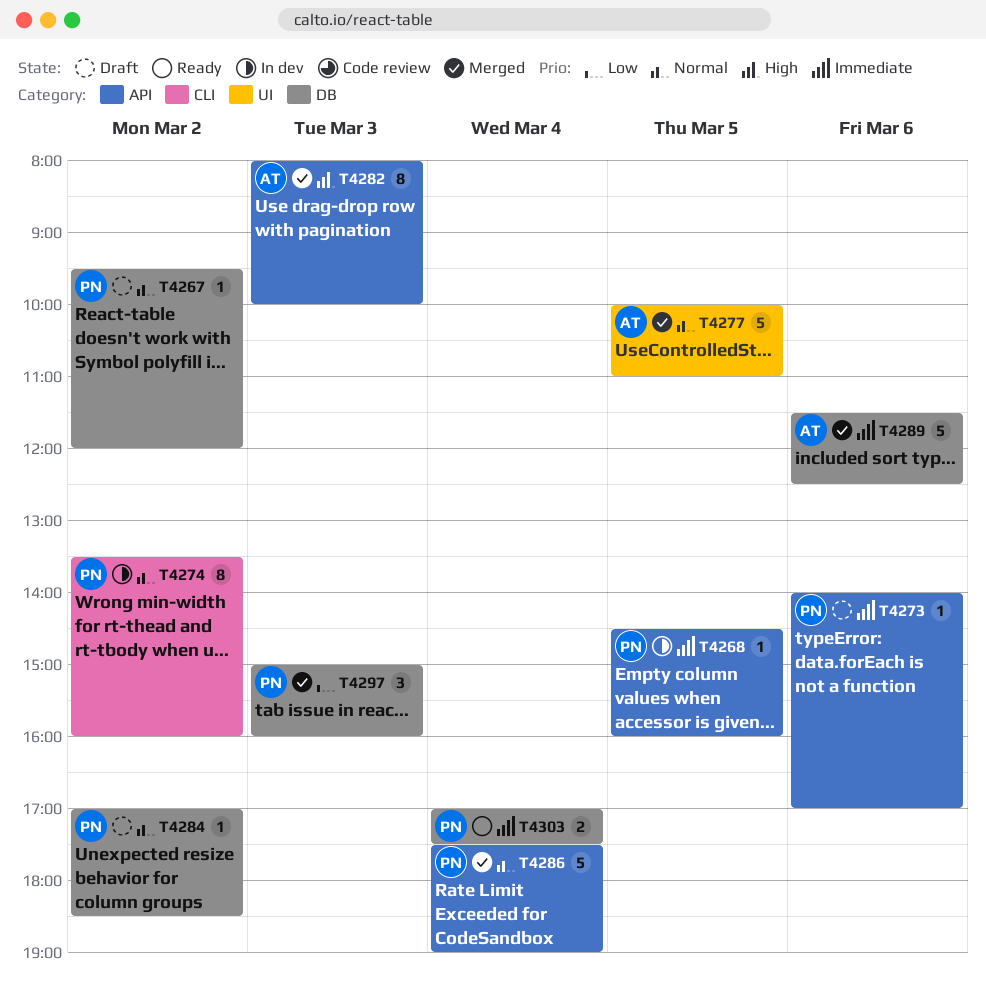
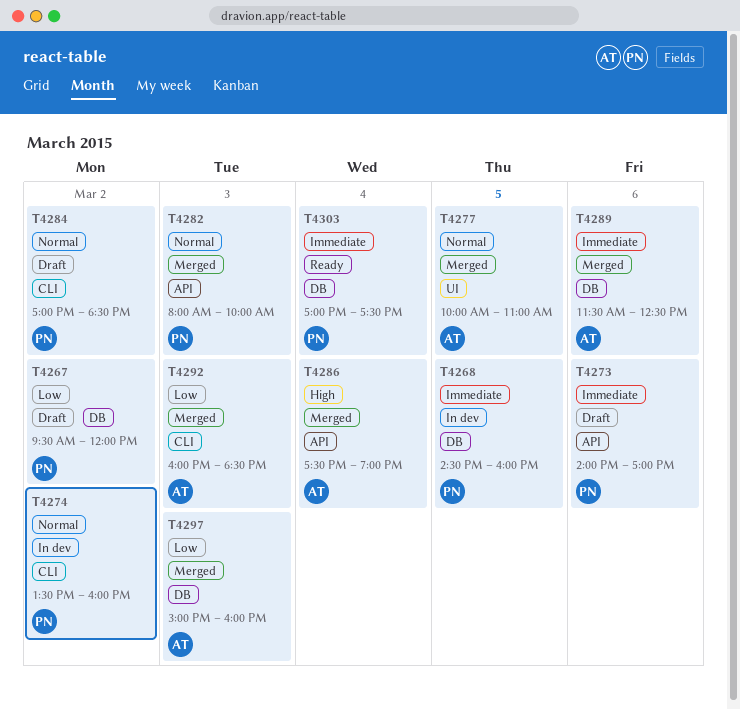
T4267, priority: Normal -> Low
T4268, label: API -> DB
T4282, owner: AT -> PN
T4282, priority: High -> Normal
T4284, label: DB -> CLI
T4286, owner: PN -> AT
T4286, priority: Normal -> High
T4292: none -> present
T4297, owner: PN -> AT

